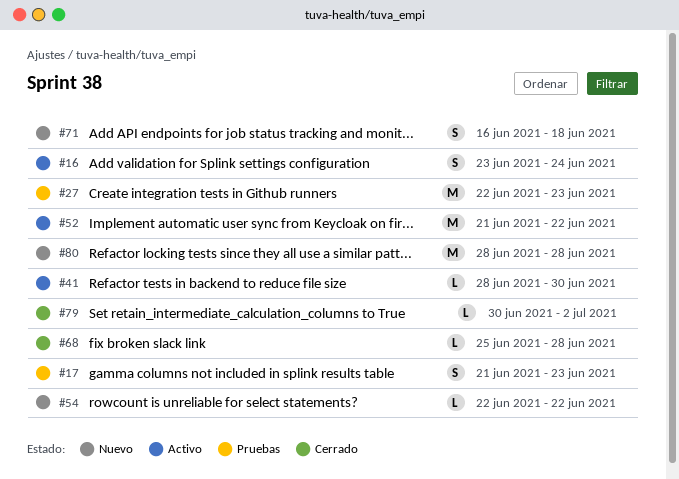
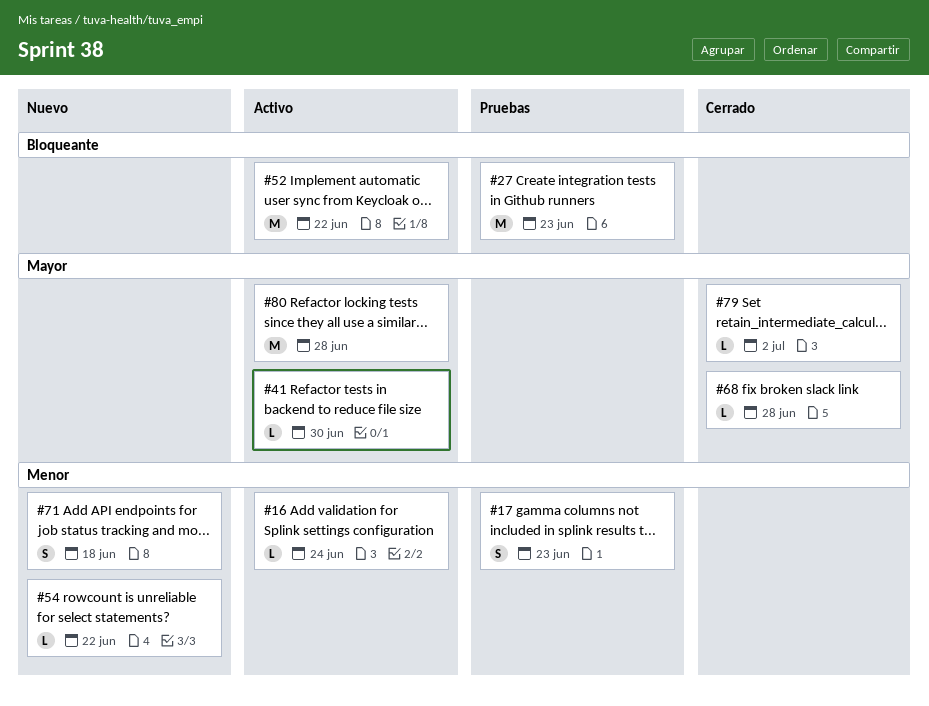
#16, estimate: S -> L
#80, status: Nuevo -> Activo

